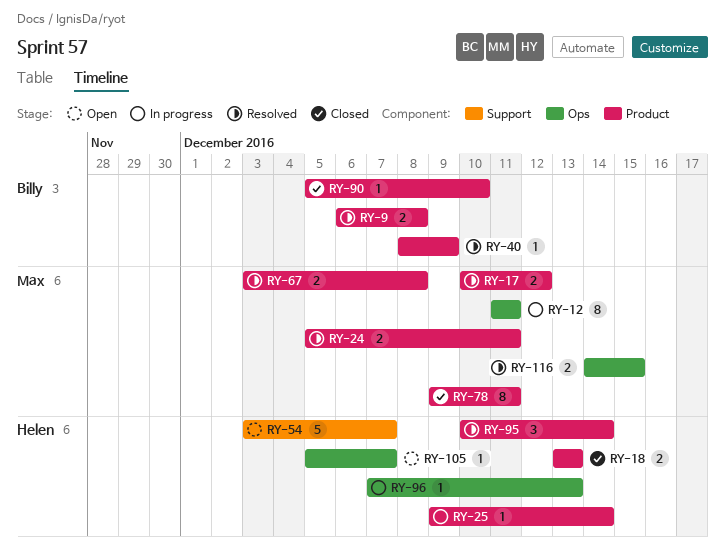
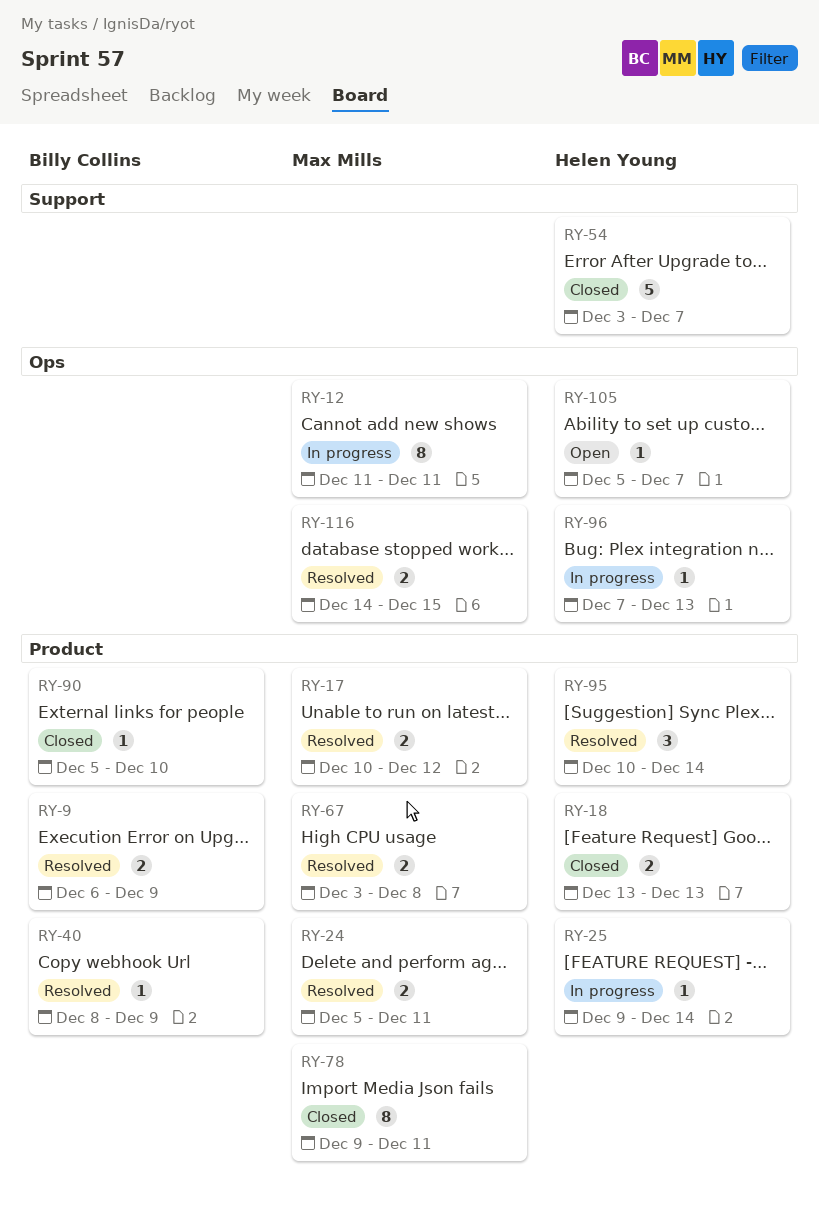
RY-9, due: Dec 8 -> Dec 9
RY-54, status: Open -> Closed

